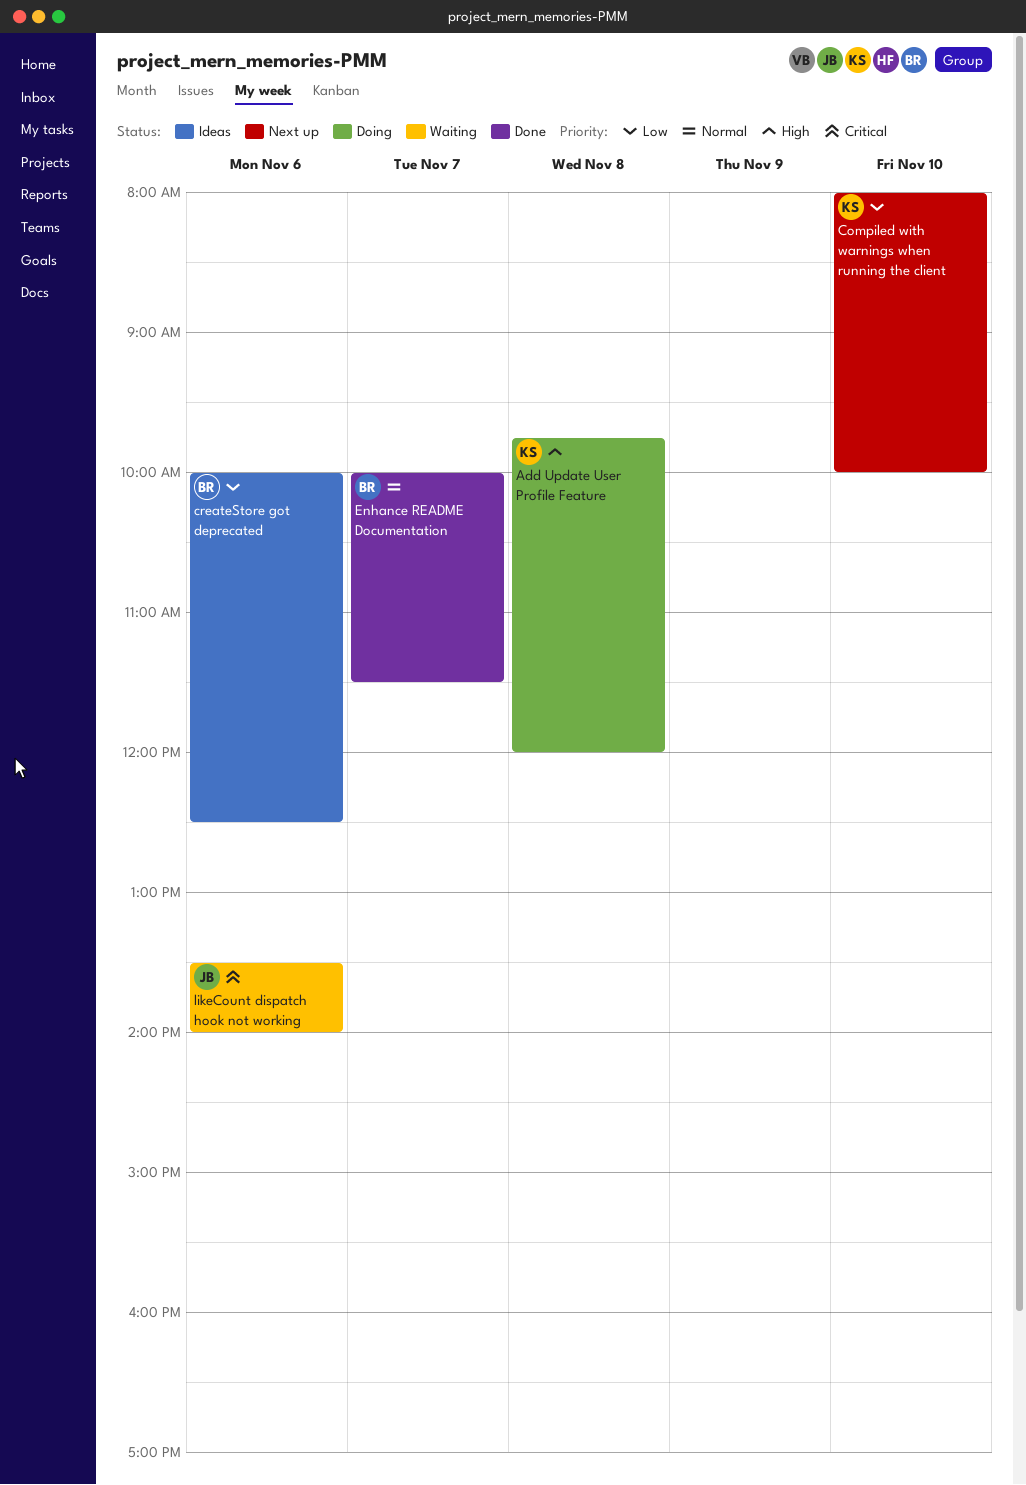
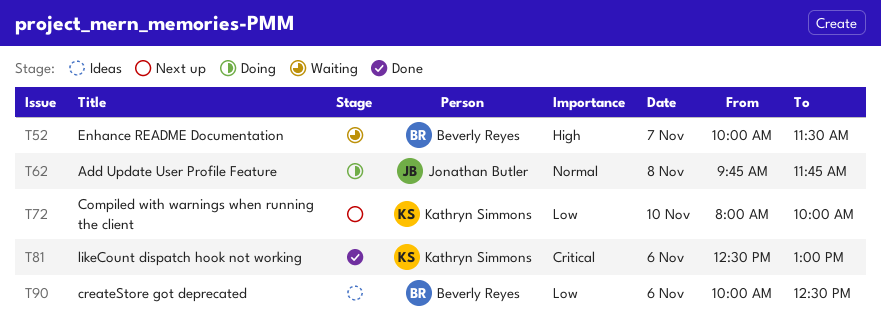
Add Update User Profile Feature, owner: Kathryn Simmons -> Jonathan Butler
Add Update User Profile Feature, priority: High -> Normal
Add Update User Profile Feature, ends: 12:00 -> 11:45
Enhance README Documentation, status: Done -> Waiting
Enhance README Documentation, priority: Normal -> High
likeCount dispatch hook not working, status: Waiting -> Done
likeCount dispatch hook not working, owner: Jonathan Butler -> Kathryn Simmons
likeCount dispatch hook not working, begins: 13:30 -> 12:30
likeCount dispatch hook not working, ends: 14:00 -> 13:00

